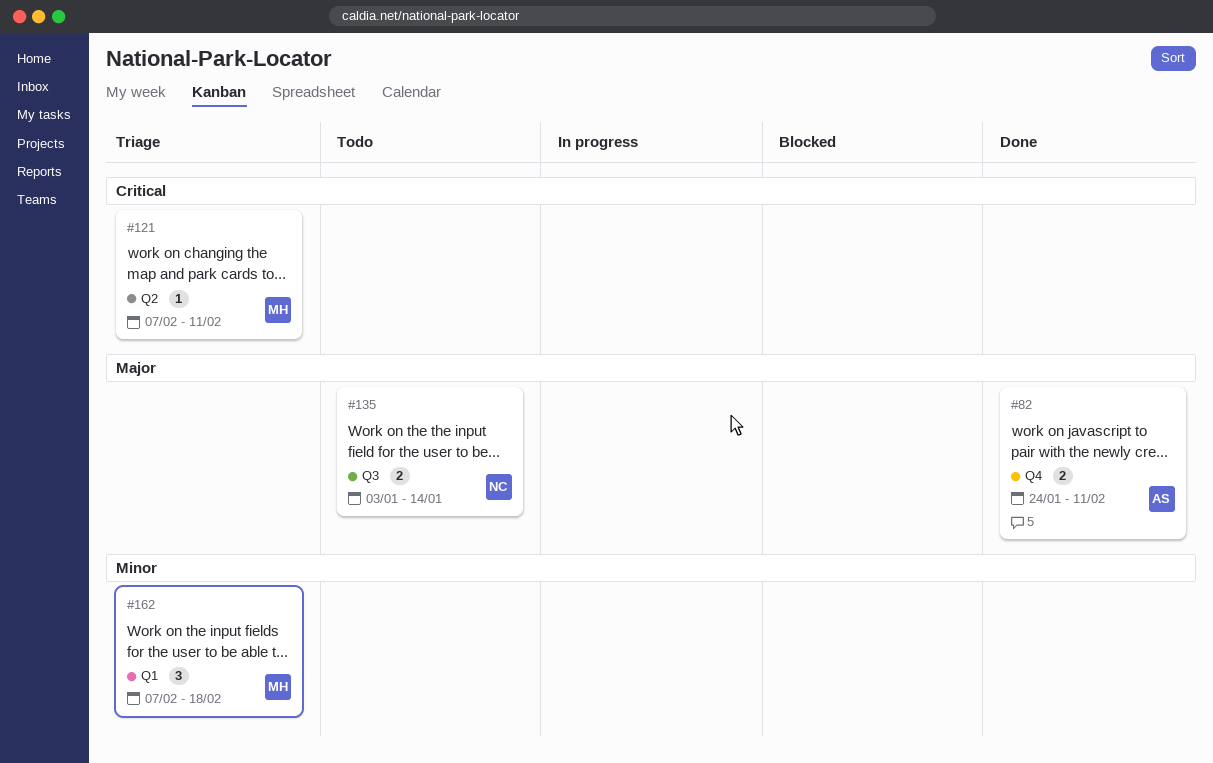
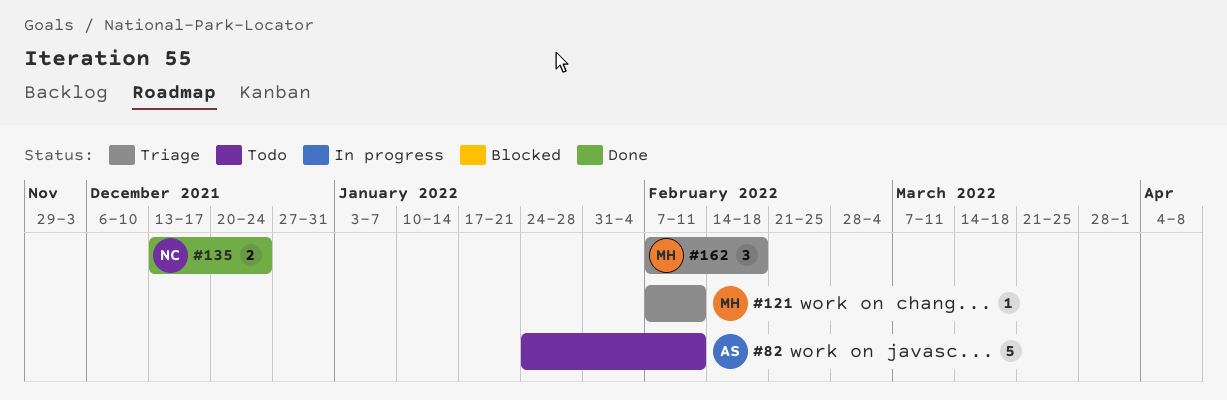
#82, status: Done -> Todo
#82, estimate: 2 -> 5
#135, status: Todo -> Done
#135, start: Jan 3 -> Dec 13
#135, due: Jan 14 -> Dec 24

